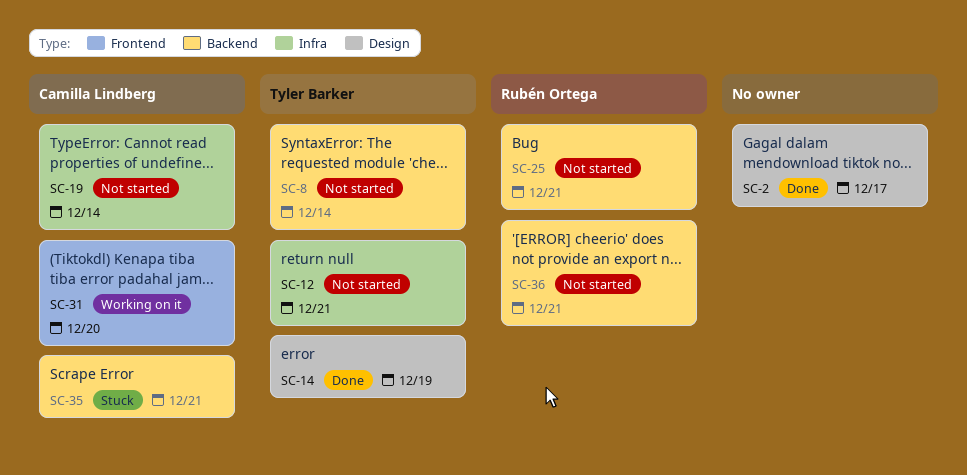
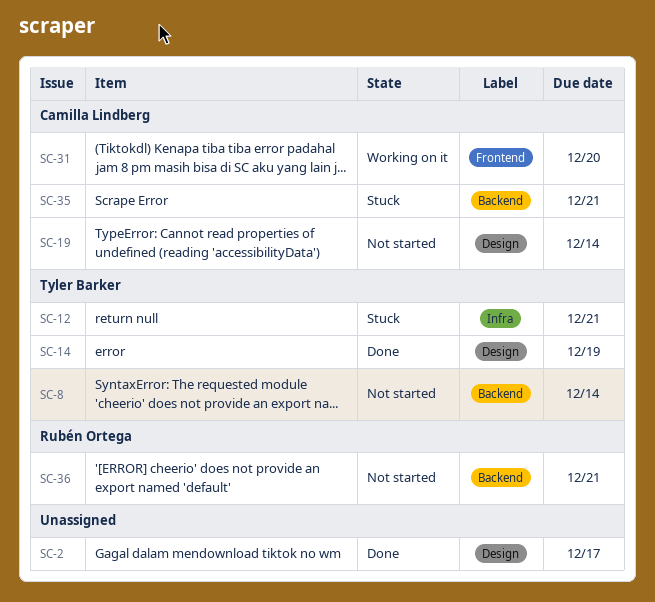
SC-12, status: Not started -> Stuck
SC-19, label: Infra -> Design
SC-25: present -> none

